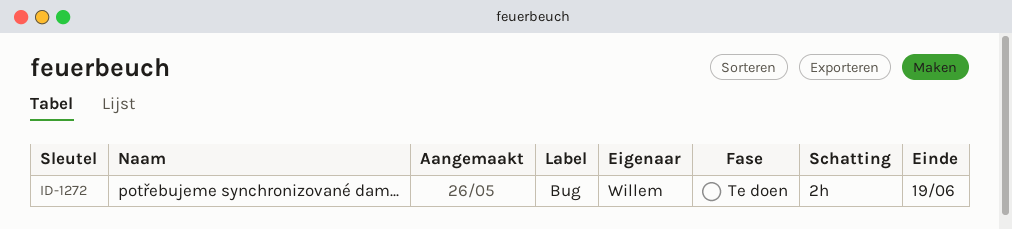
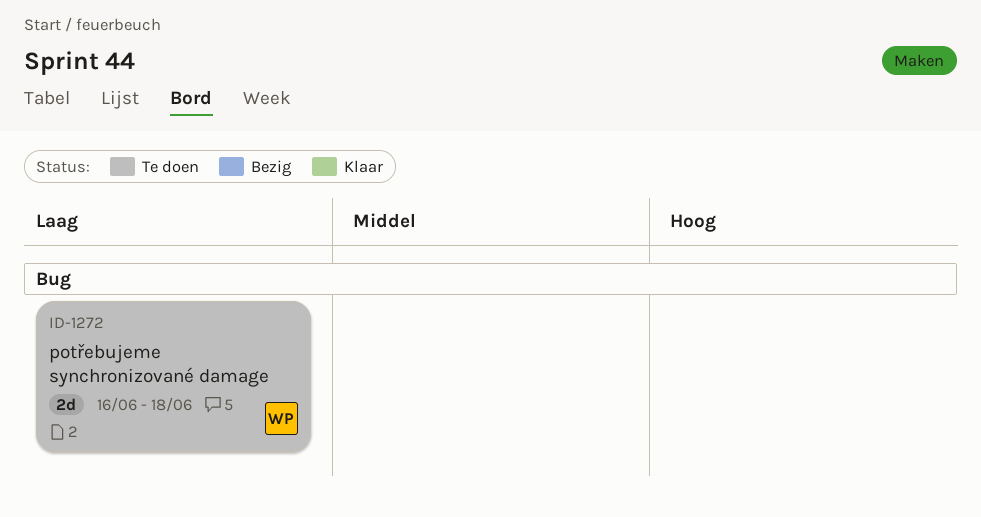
ID-1272, estimate: 2h -> 2d
ID-1272, due: Jun 19 -> Jun 18

